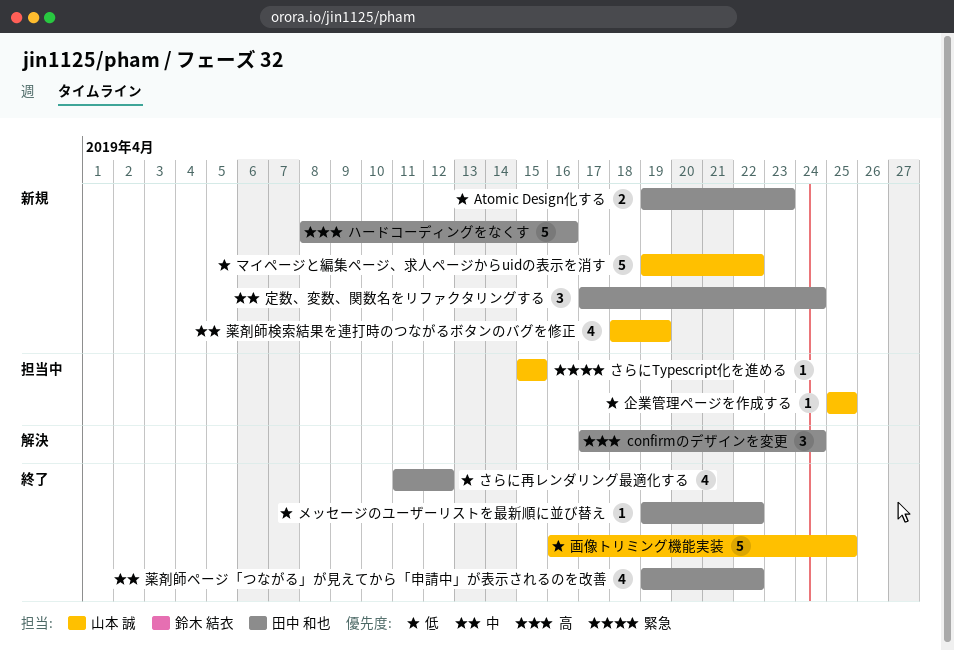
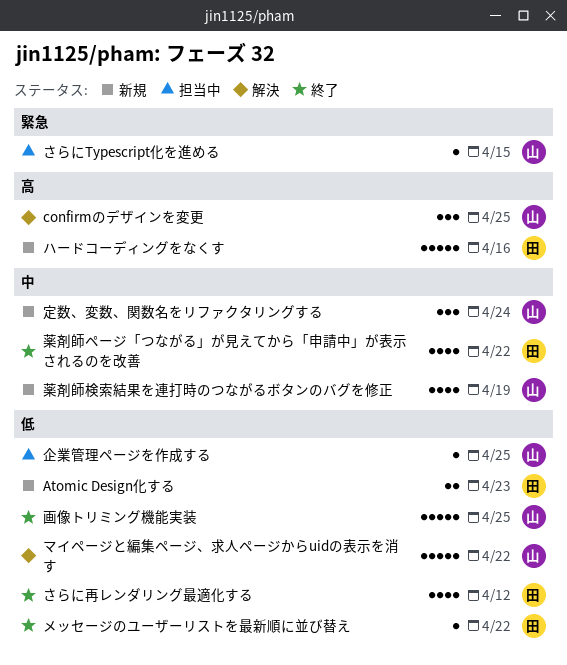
confirmのデザインを変更, owner: 田中 和也 -> 山本 誠
confirmのデザインを変更, due: Apr 24 -> Apr 25
マイページと編集ページ、求人ページからuidの表示を消す, status: 新規 -> 解決
定数、変数、関数名をリファクタリングする, owner: 田中 和也 -> 山本 誠

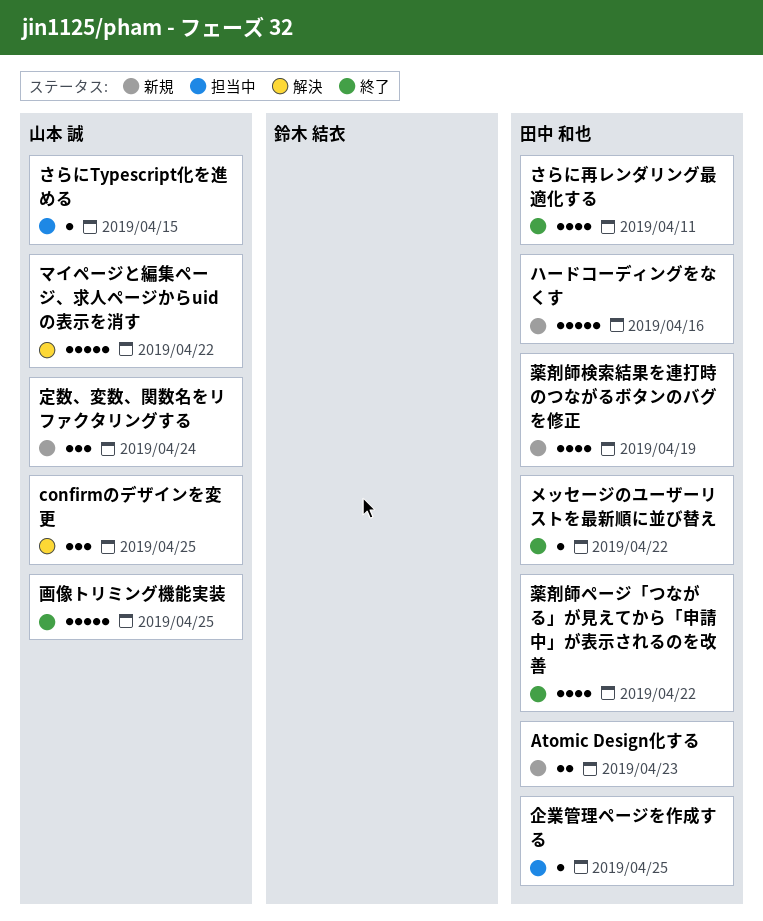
さらに再レンダリング最適化する, due: Apr 12 -> Apr 11
企業管理ページを作成する, owner: 山本 誠 -> 田中 和也
薬剤師検索結果を連打時のつながるボタンのバグを修正, owner: 山本 誠 -> 田中 和也

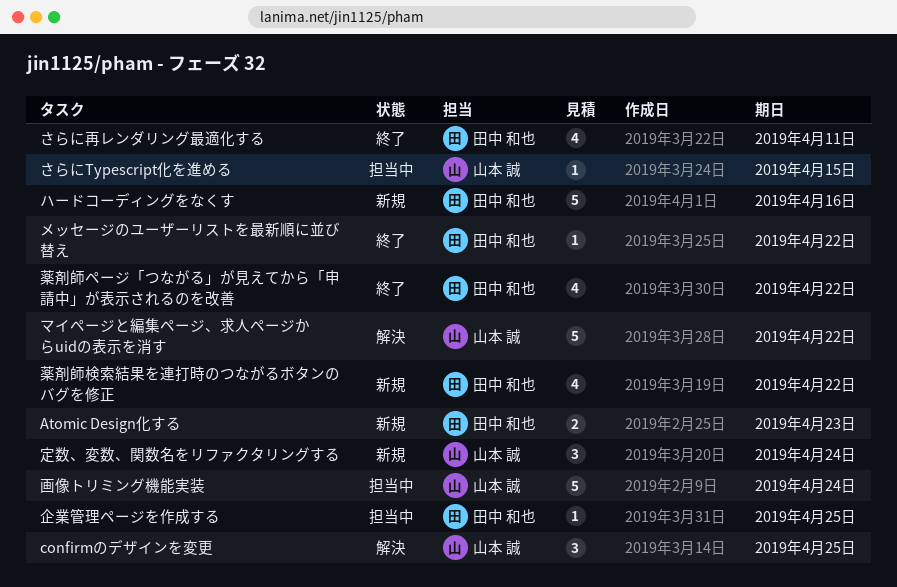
画像トリミング機能実装, status: 終了 -> 担当中
画像トリミング機能実装, due: Apr 25 -> Apr 24
薬剤師検索結果を連打時のつながるボタンのバグを修正, due: Apr 19 -> Apr 22

